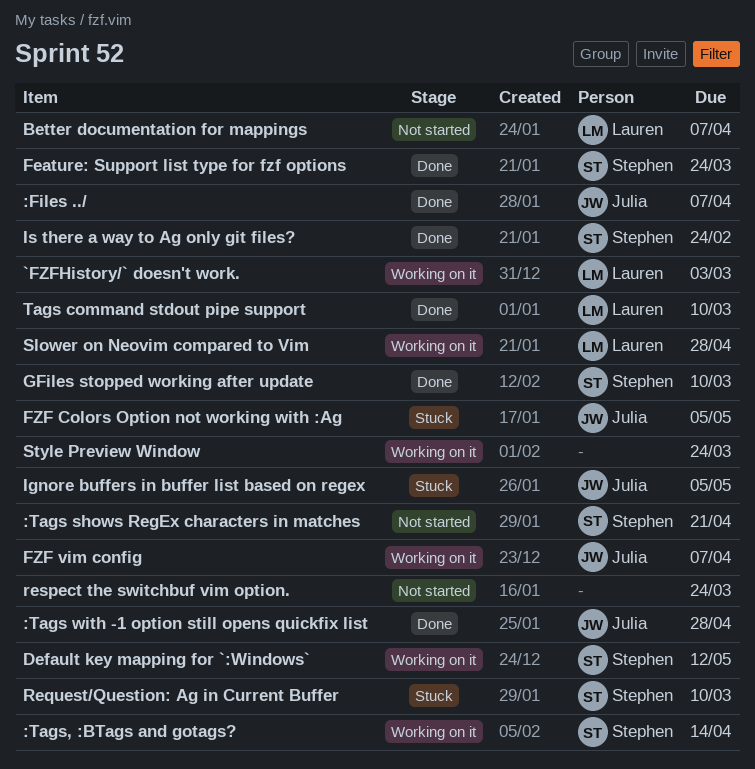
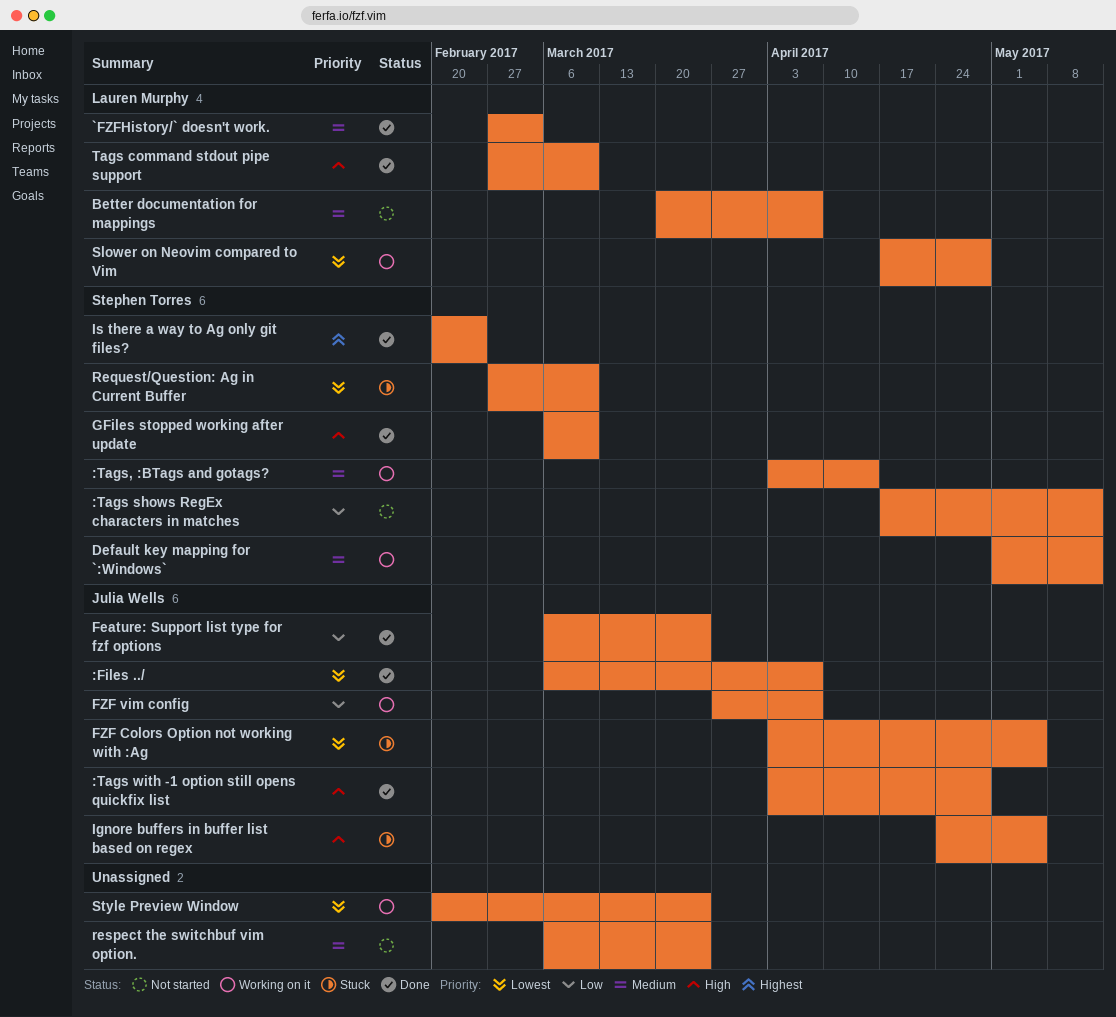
:Tags shows RegEx characters in matches, due: Apr 21 -> May 12
`FZFHistory/` doesn't work., status: Working on it -> Done
Feature: Support list type for fzf options, owner: Stephen Torres -> Julia Wells

